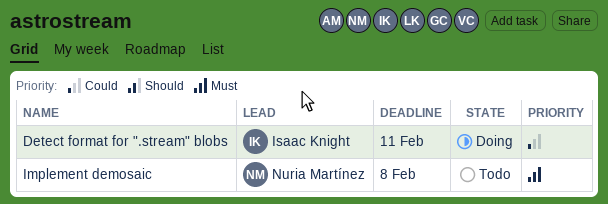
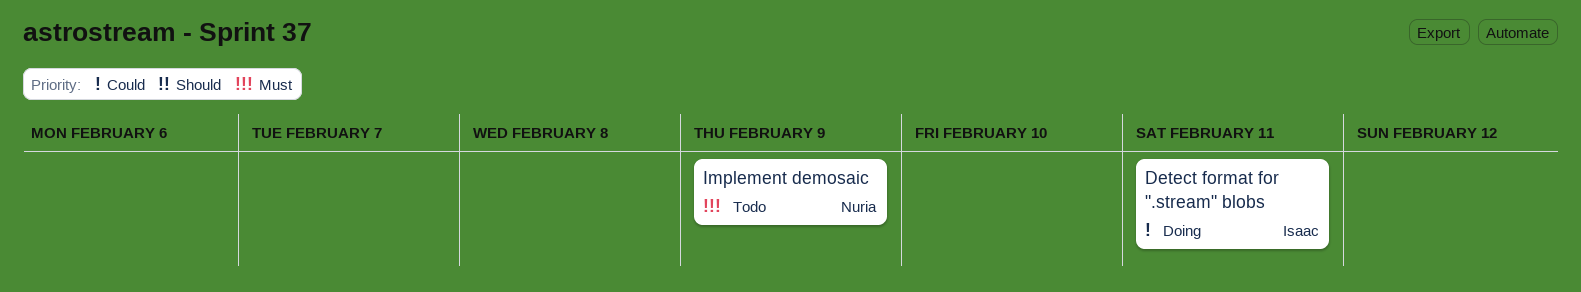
Implement demosaic, due: Feb 8 -> Feb 9

